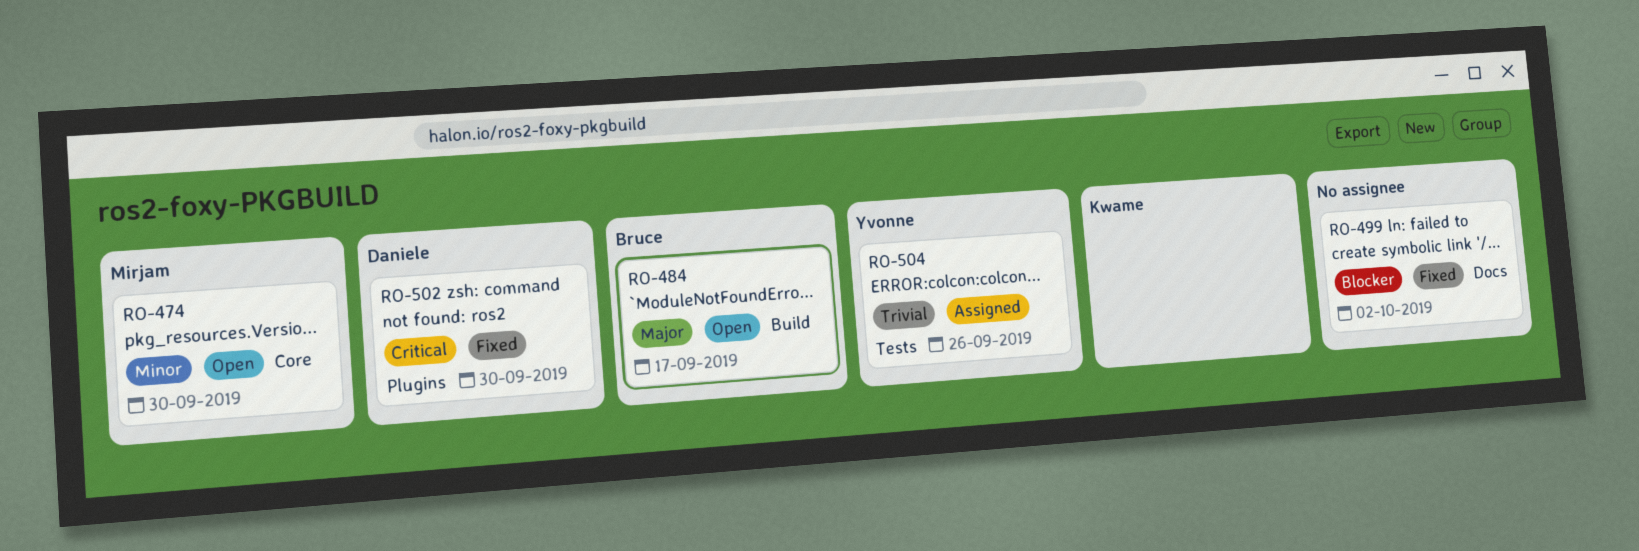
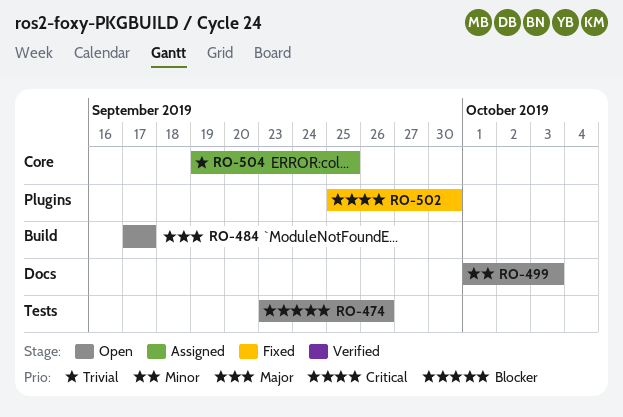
RO-474, priority: Minor -> Blocker
RO-474, label: Core -> Tests
RO-474, due: Sep 30 -> Sep 26
RO-499, status: Fixed -> Open
RO-499, priority: Blocker -> Minor
RO-499, due: Oct 2 -> Oct 3
RO-504, label: Tests -> Core
RO-504, due: Sep 26 -> Sep 25

